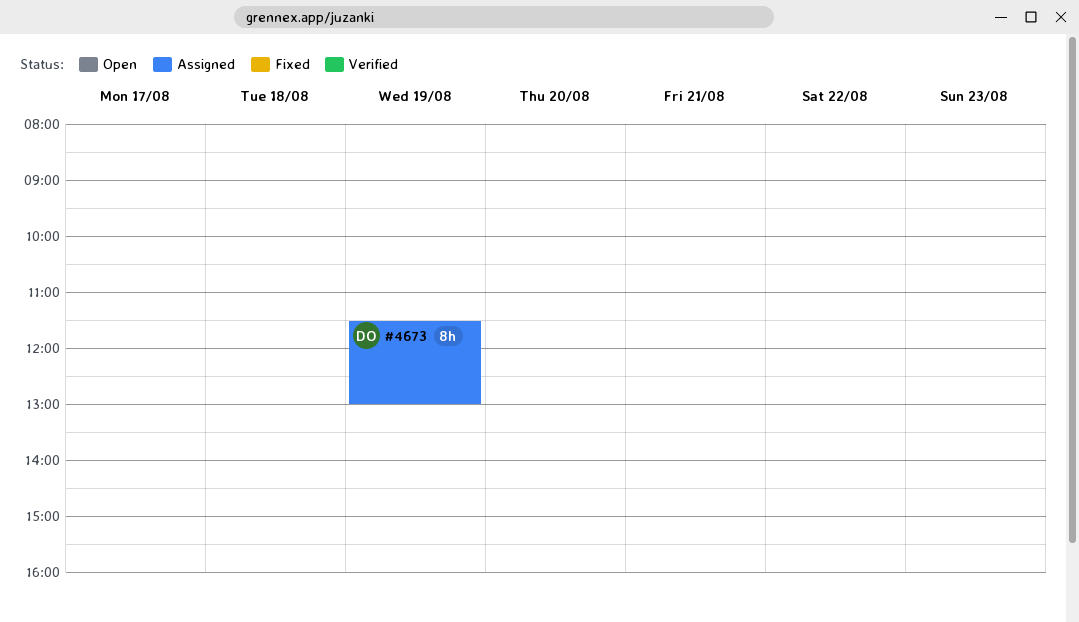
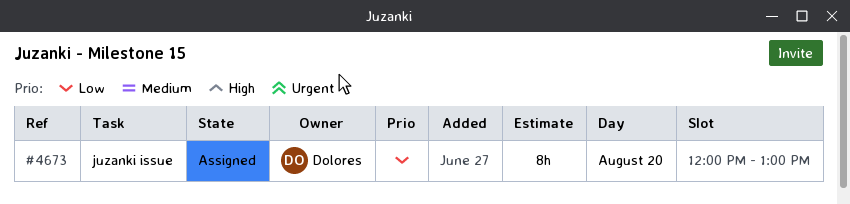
#4673, day: Aug 19 -> Aug 20
#4673, begins: 11:30 -> 12:00

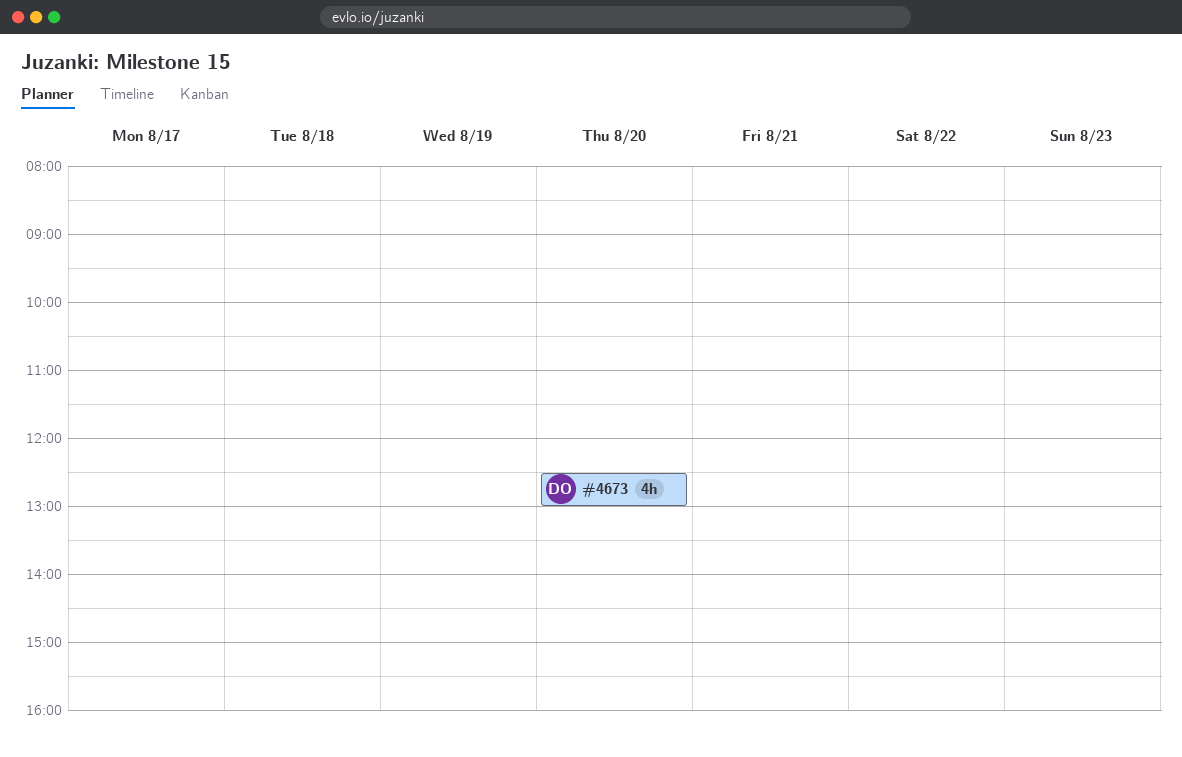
#4673, estimate: 8h -> 4h
#4673, begins: 12:00 -> 12:30

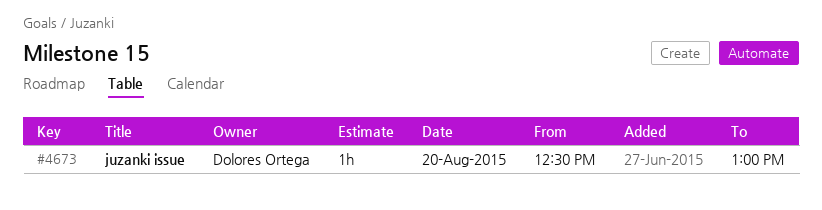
#4673, estimate: 4h -> 1h

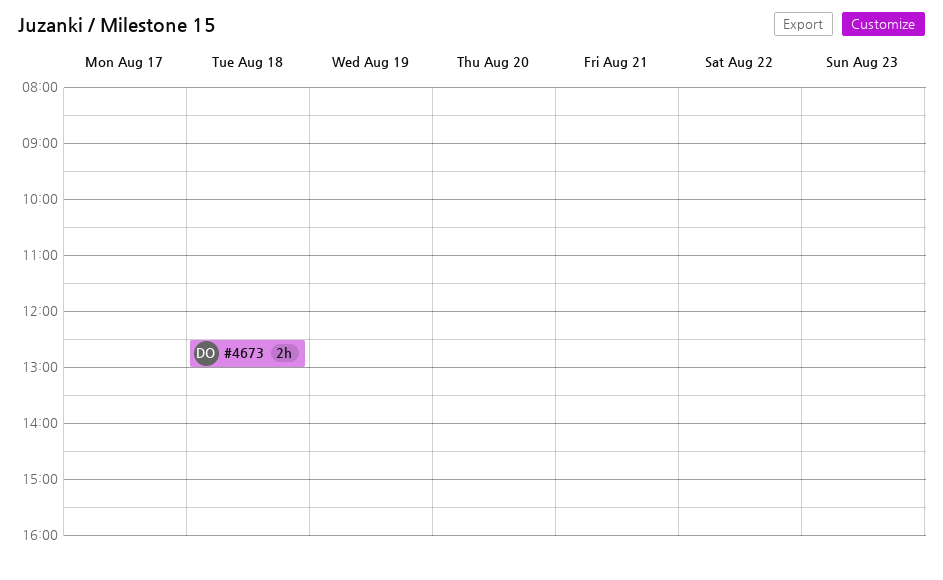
#4673, estimate: 1h -> 2h
#4673, day: Aug 20 -> Aug 18

